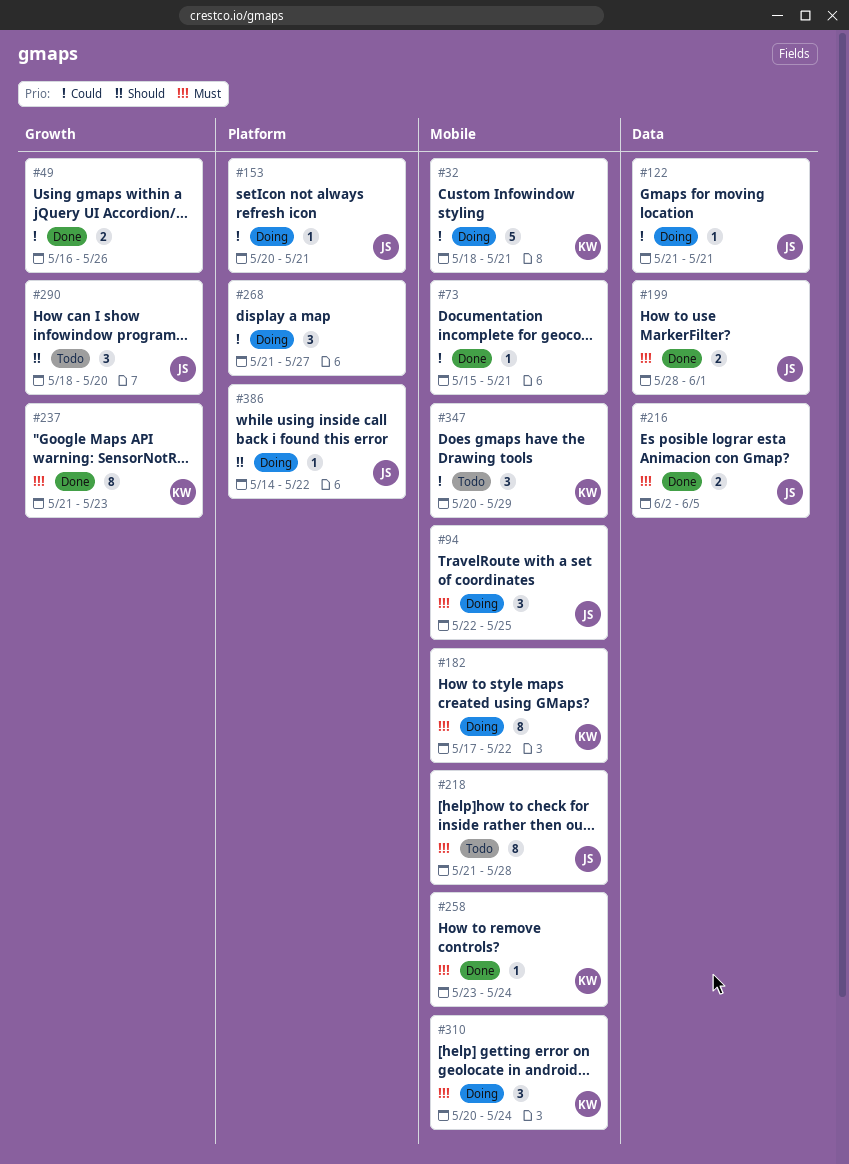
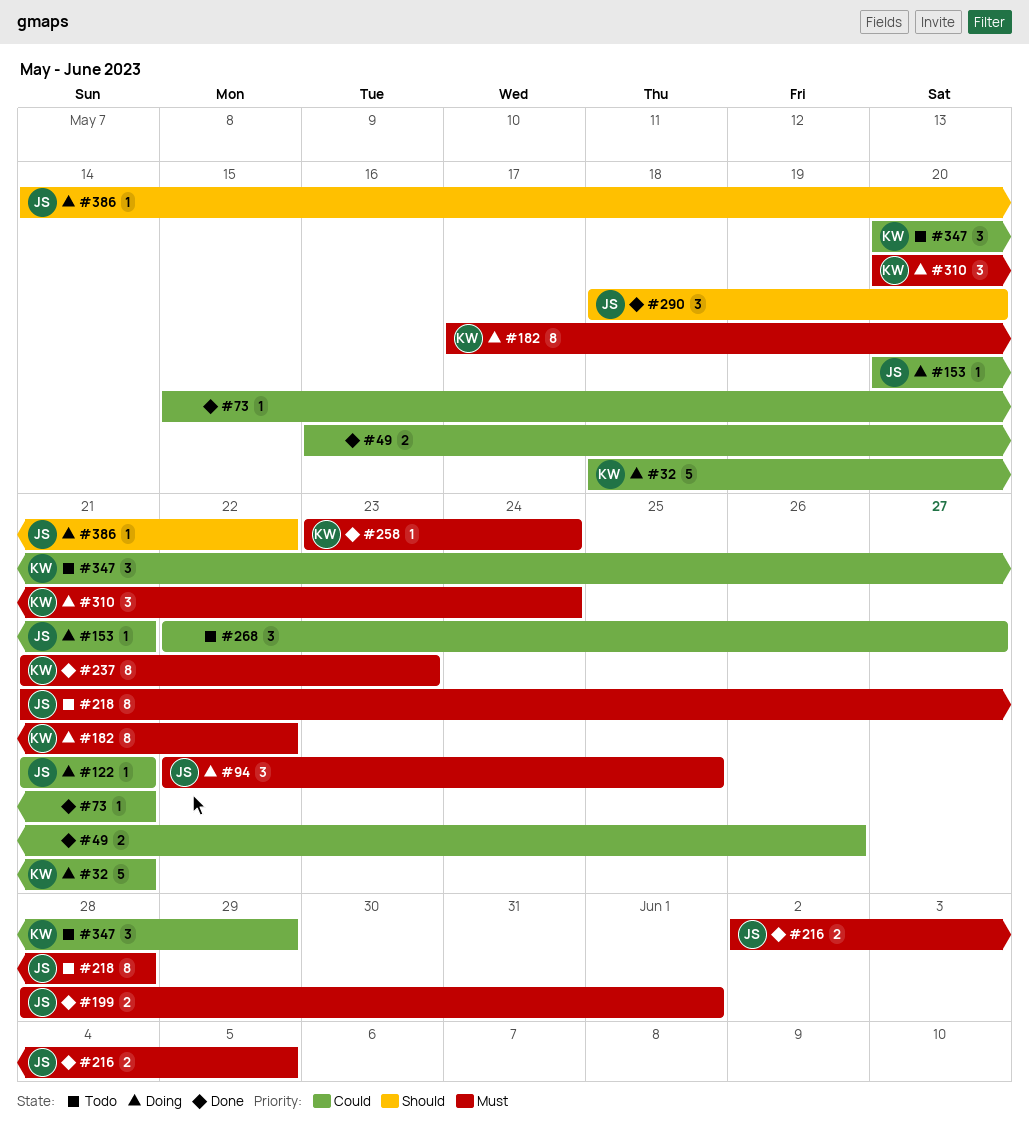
#268, status: Doing -> Todo
#268, start: May 21 -> May 22
#290, status: Todo -> Done

